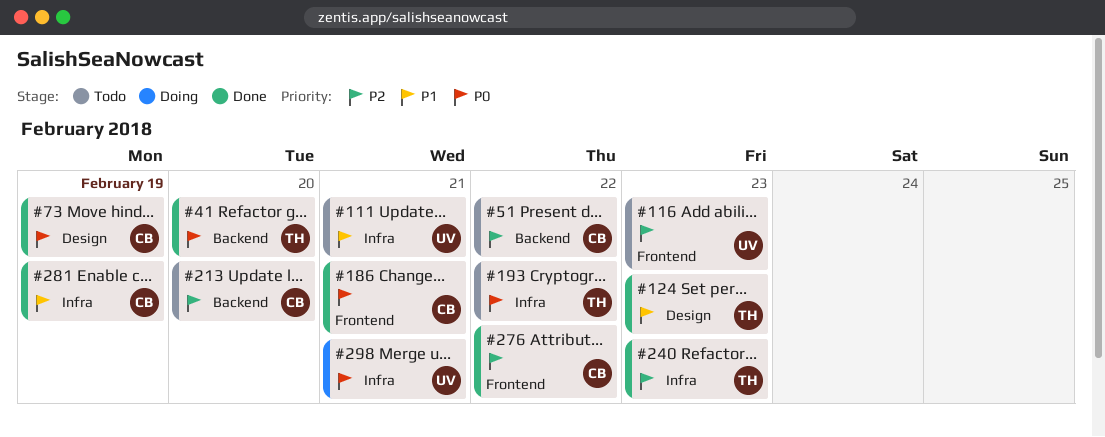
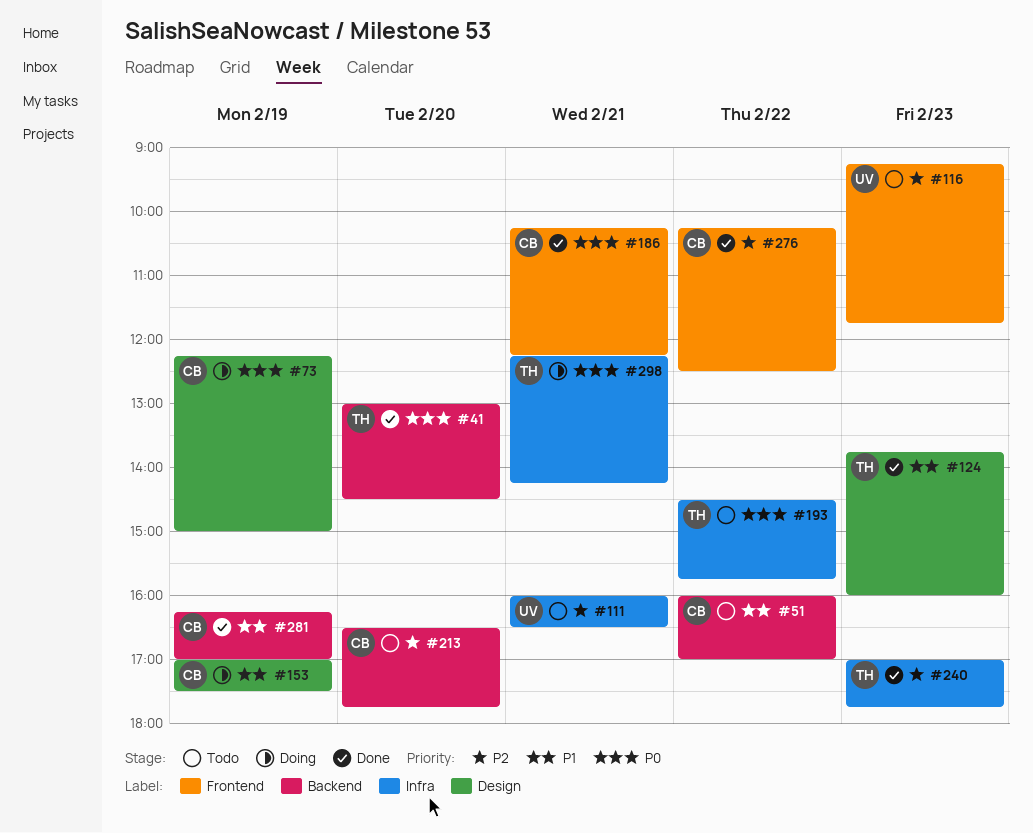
#51, priority: P2 -> P1
#73, status: Done -> Doing
#111, priority: P1 -> P2
#153: none -> present
#281, label: Infra -> Backend
#298, owner: UV -> TH

